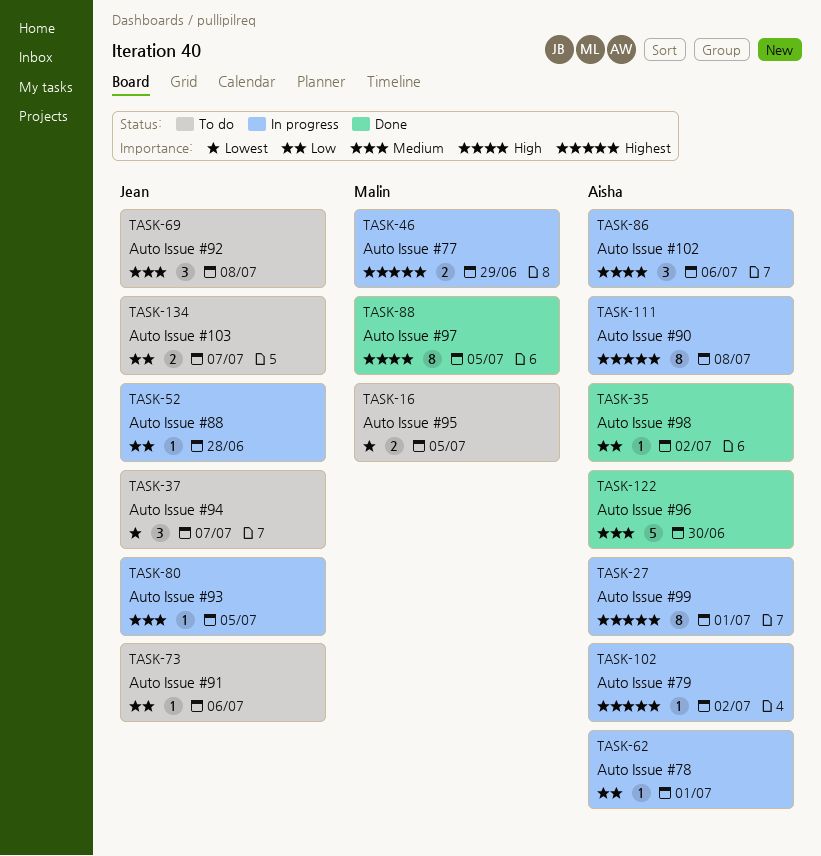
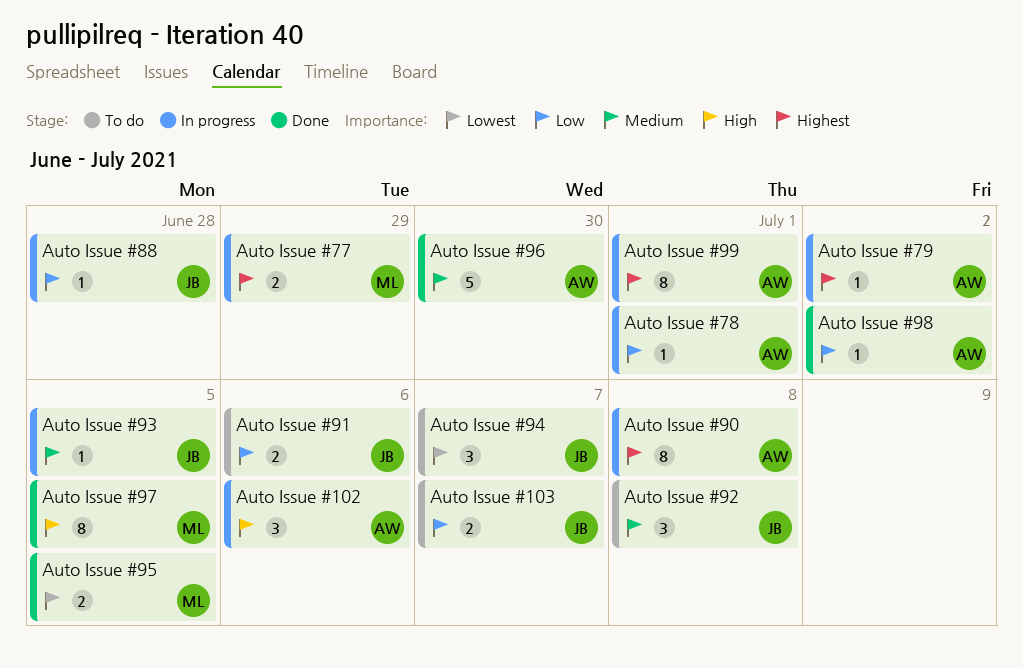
Auto Issue #91, estimate: 1 -> 2
Auto Issue #95, status: To do -> Done

